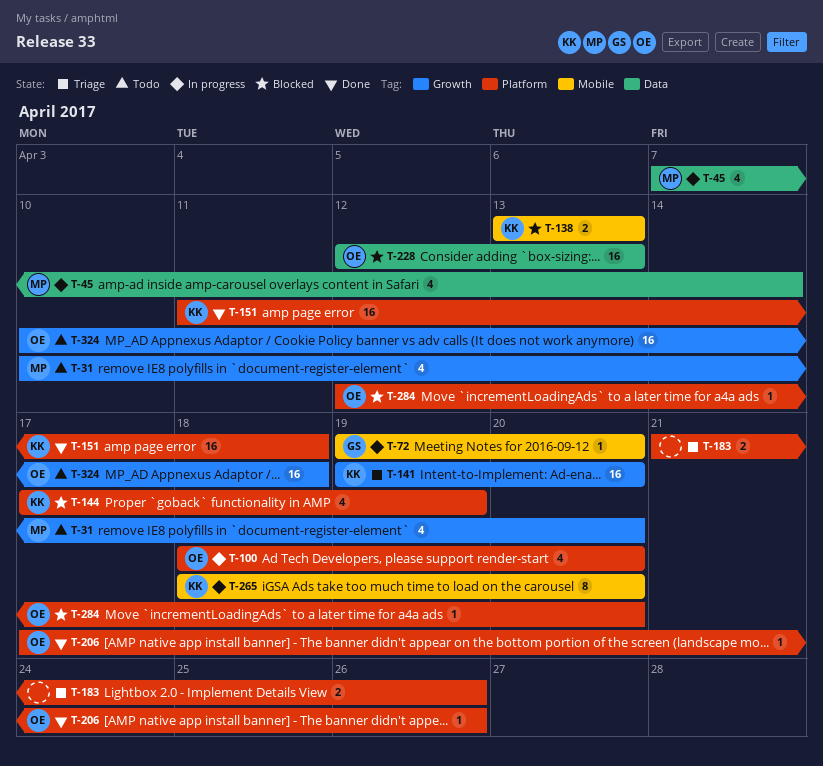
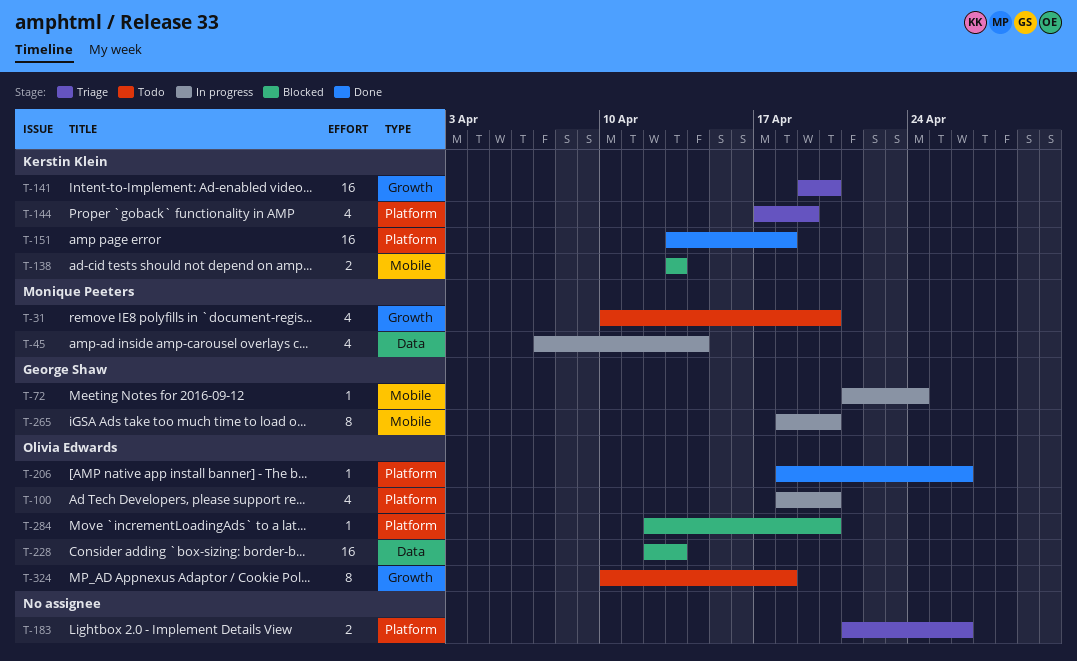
T-72, start: Apr 19 -> Apr 21
T-72, due: Apr 20 -> Apr 24
T-144, status: Blocked -> Triage
T-151, start: Apr 11 -> Apr 13
T-206, start: Apr 17 -> Apr 18
T-265, owner: Kerstin Klein -> George Shaw
T-324, estimate: 16 -> 8

